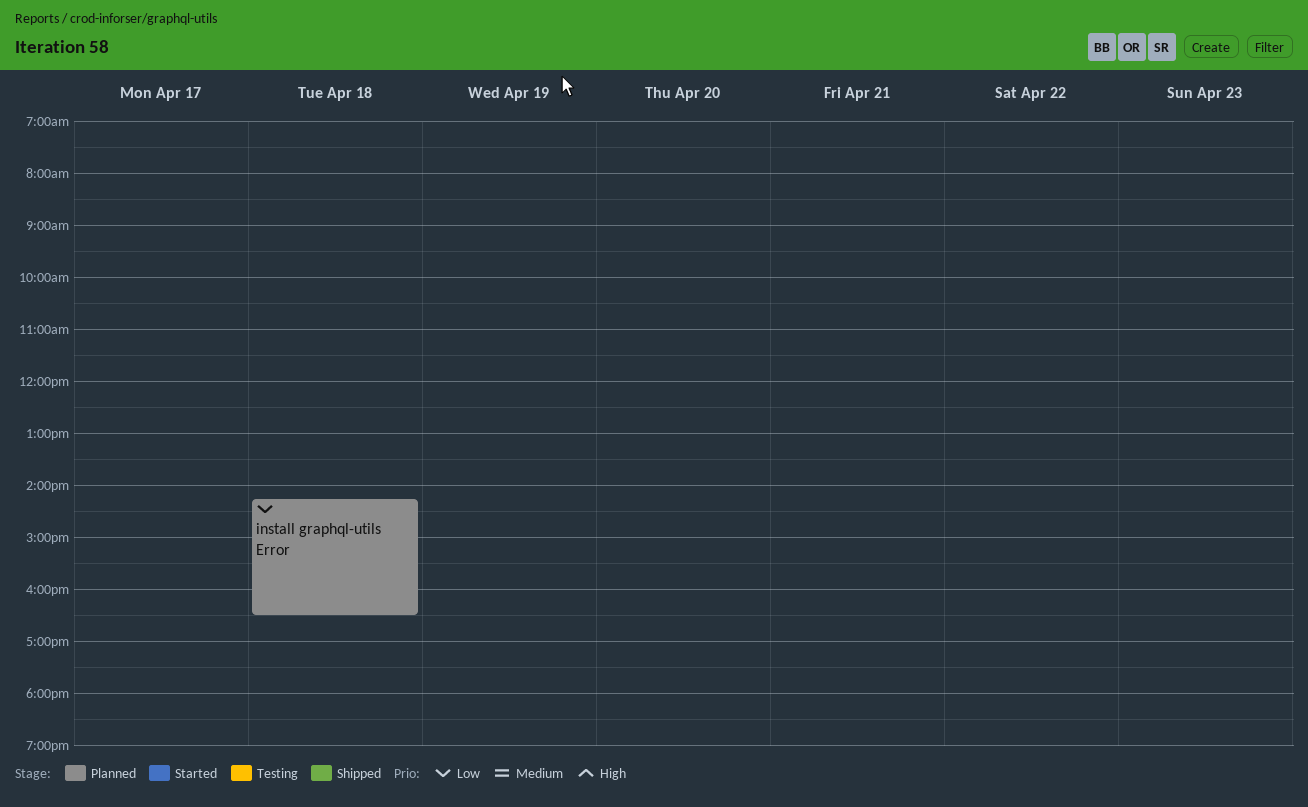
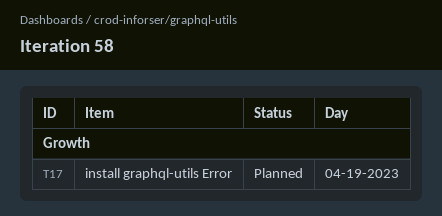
install graphql-utils Error, day: Apr 18 -> Apr 19

